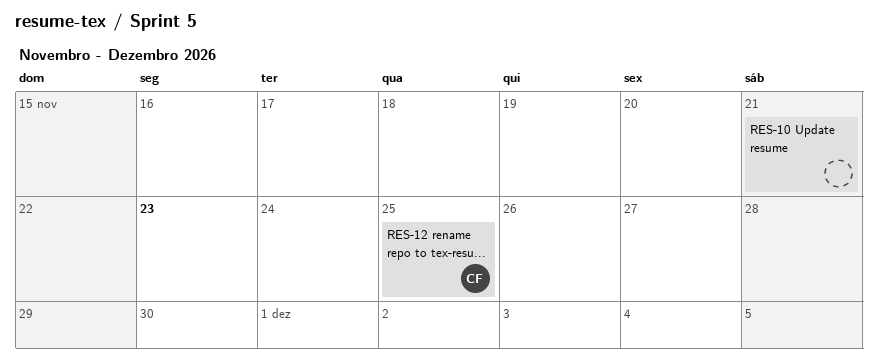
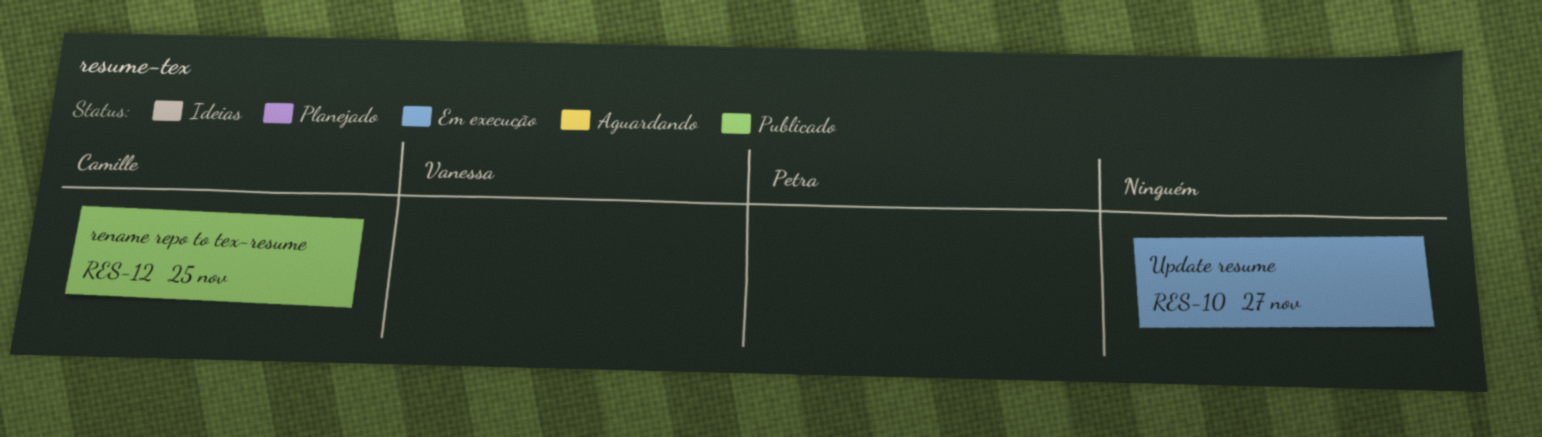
RES-10, due: Nov 21 -> Nov 27

